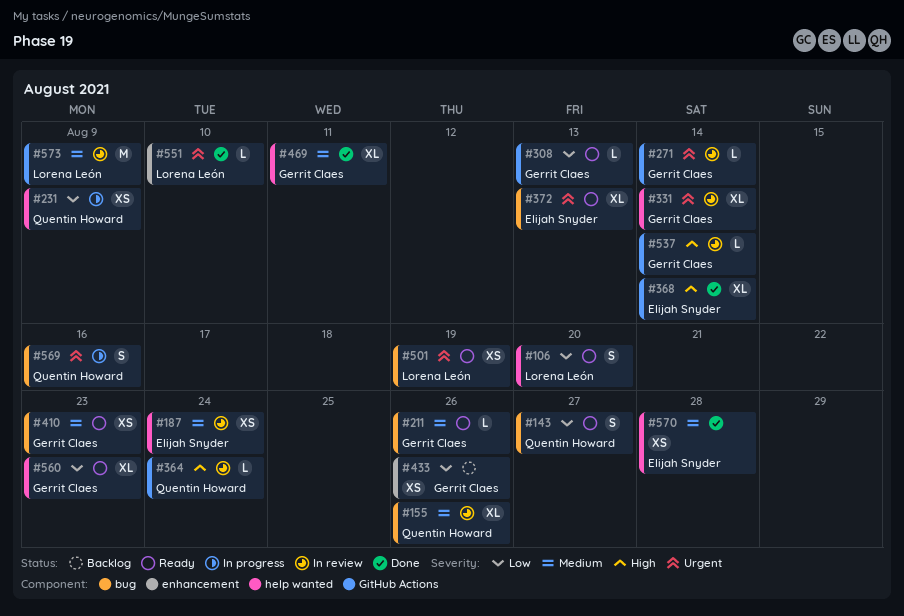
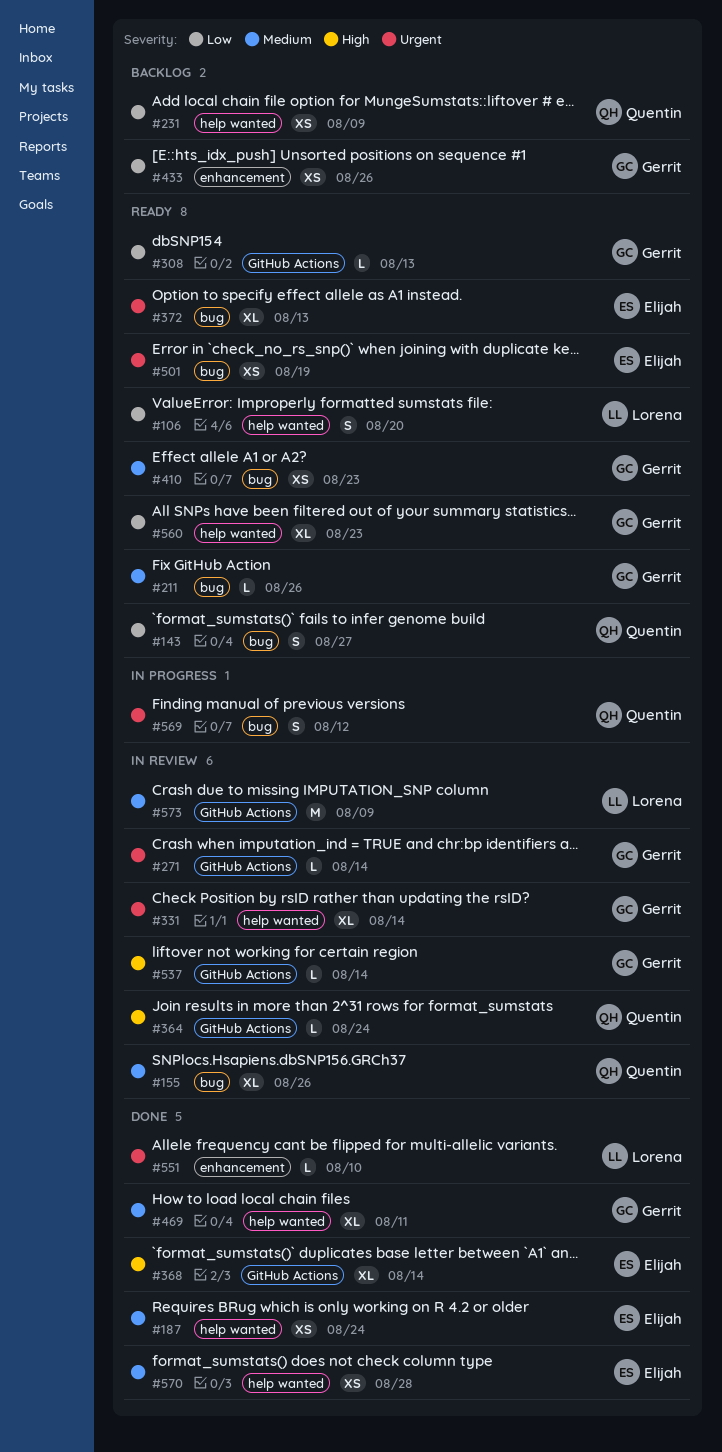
#187, status: In review -> Done
#231, status: In progress -> Backlog
#501, owner: Lorena León -> Elijah Snyder
#569, due: Aug 16 -> Aug 12

